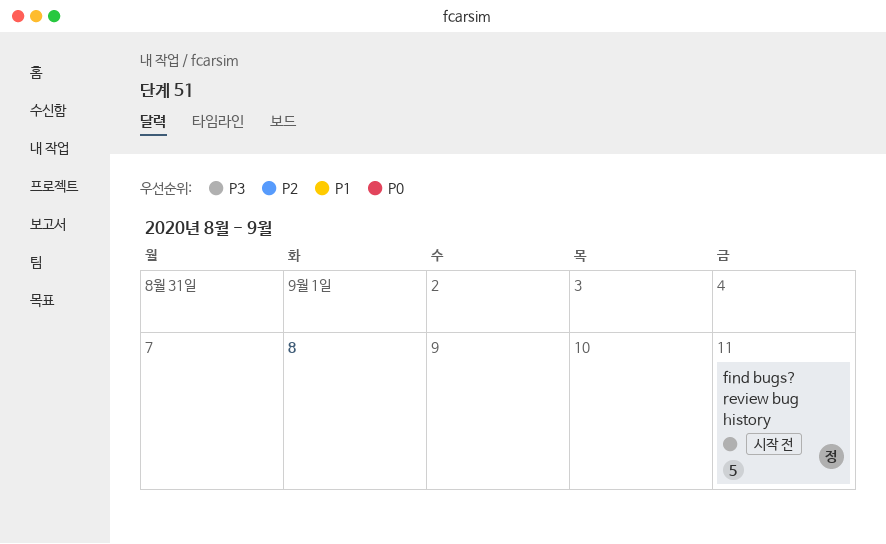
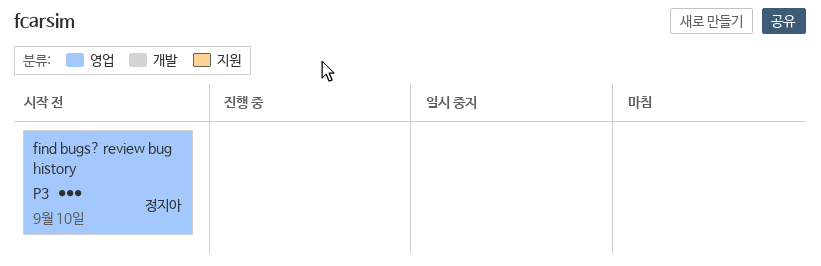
find bugs? review bug history, estimate: 5 -> 3
find bugs? review bug history, due: Sep 11 -> Sep 10

